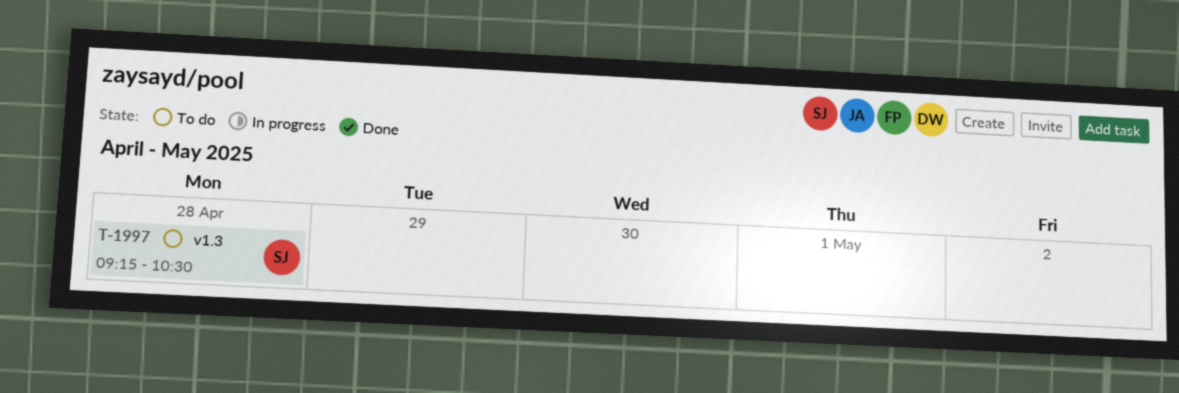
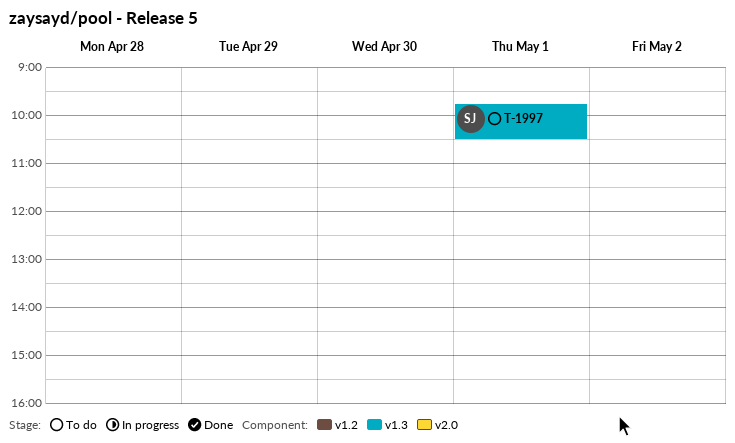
T-1997, day: Apr 28 -> May 1
T-1997, begins: 09:15 -> 09:45

